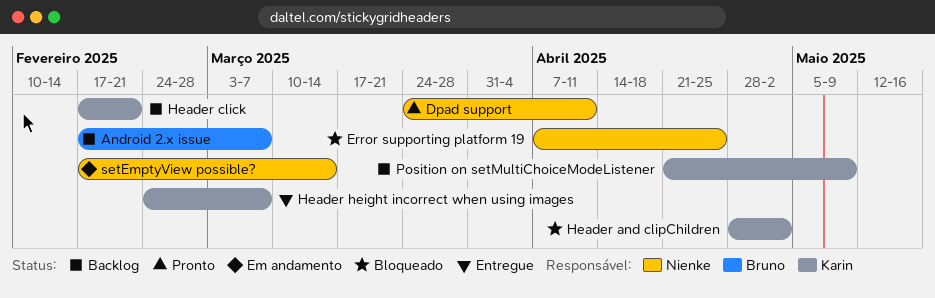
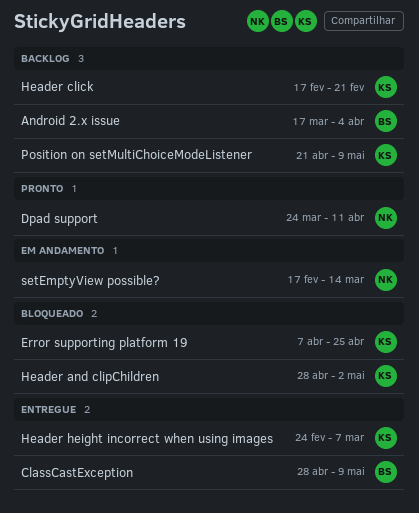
Android 2.x issue, start: Feb 17 -> Mar 17
Android 2.x issue, due: Mar 7 -> Apr 4
ClassCastException: none -> present
Error supporting platform 19, owner: Nienke -> Karin

